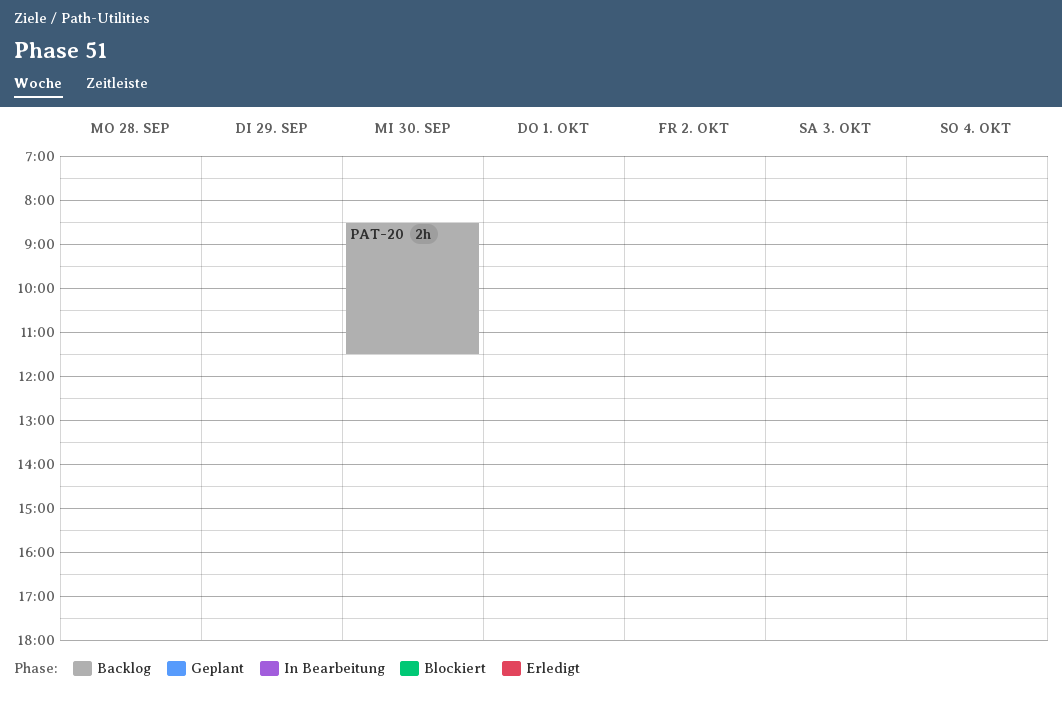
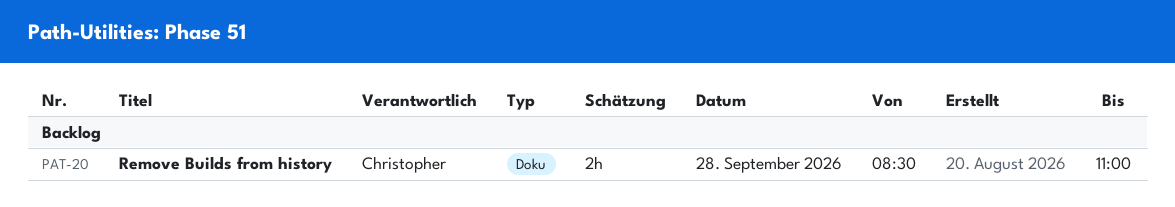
PAT-20, day: Sep 30 -> Sep 28
PAT-20, ends: 11:30 -> 11:00

